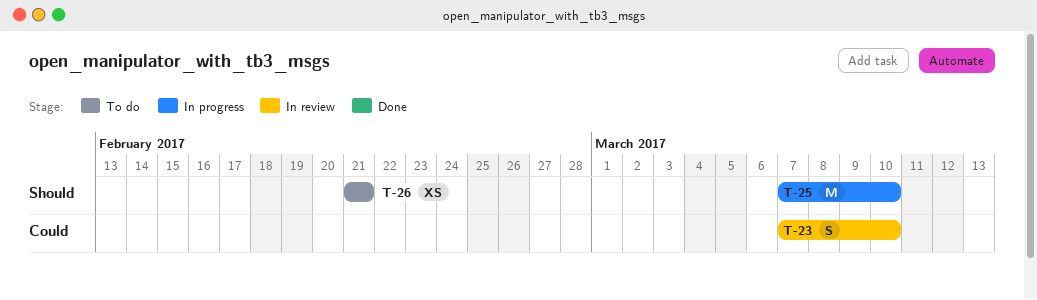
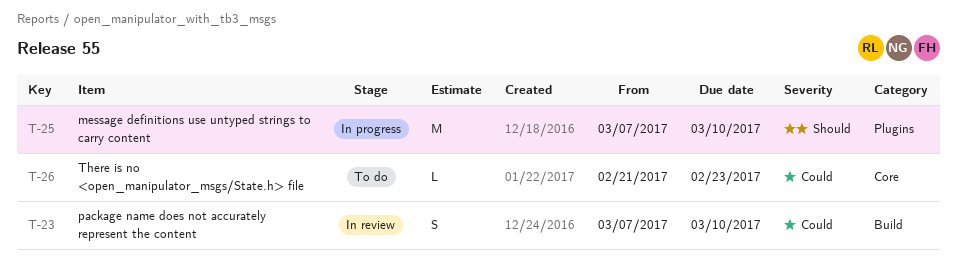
T-26, priority: Should -> Could
T-26, estimate: XS -> L
T-26, due: Feb 21 -> Feb 23

